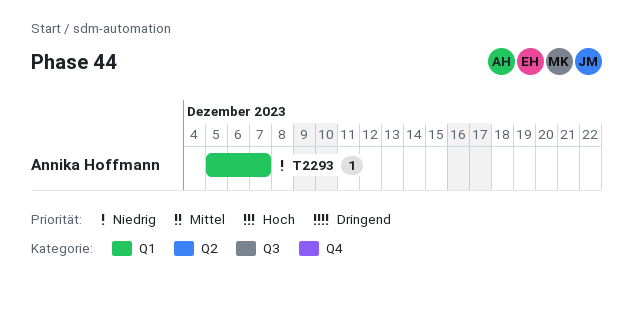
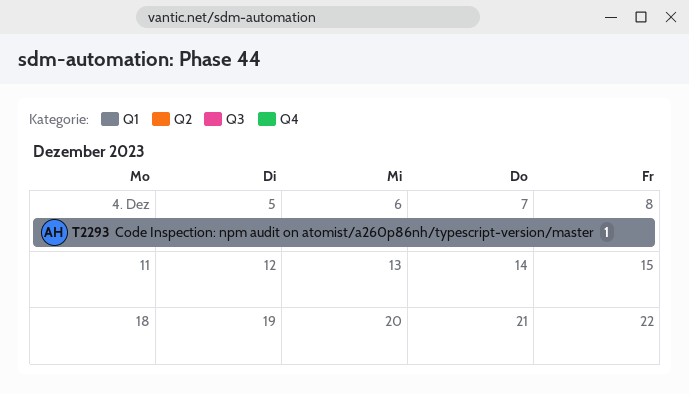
T2293, start: Dec 5 -> Dec 4
T2293, due: Dec 7 -> Dec 8

